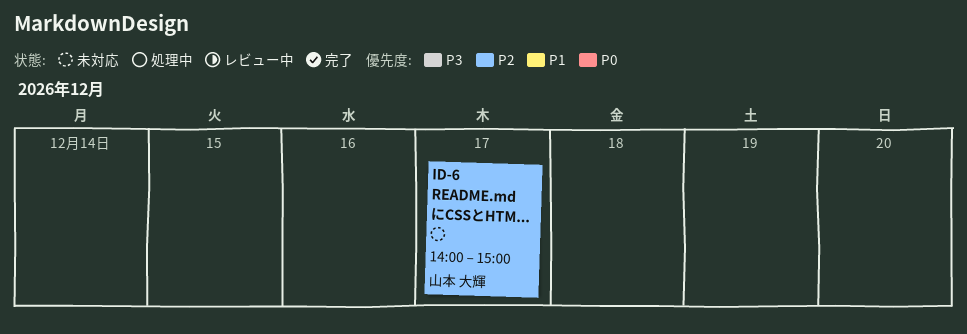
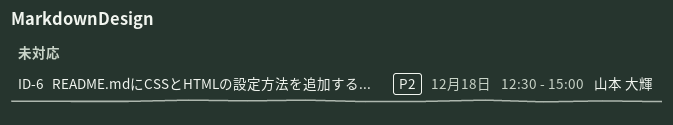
ID-6, day: Dec 17 -> Dec 18
ID-6, begins: 14:00 -> 12:30

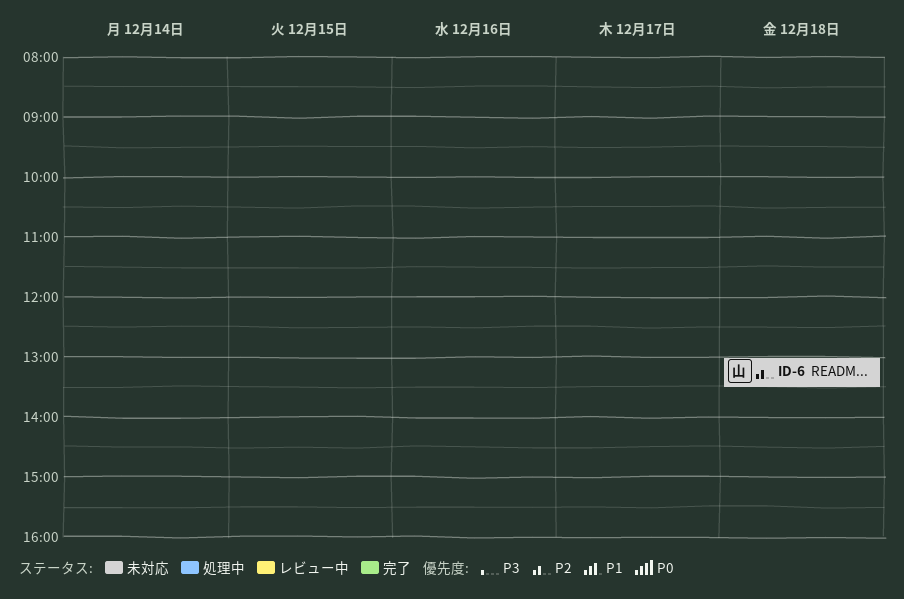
ID-6, begins: 12:30 -> 13:00
ID-6, ends: 15:00 -> 13:30

